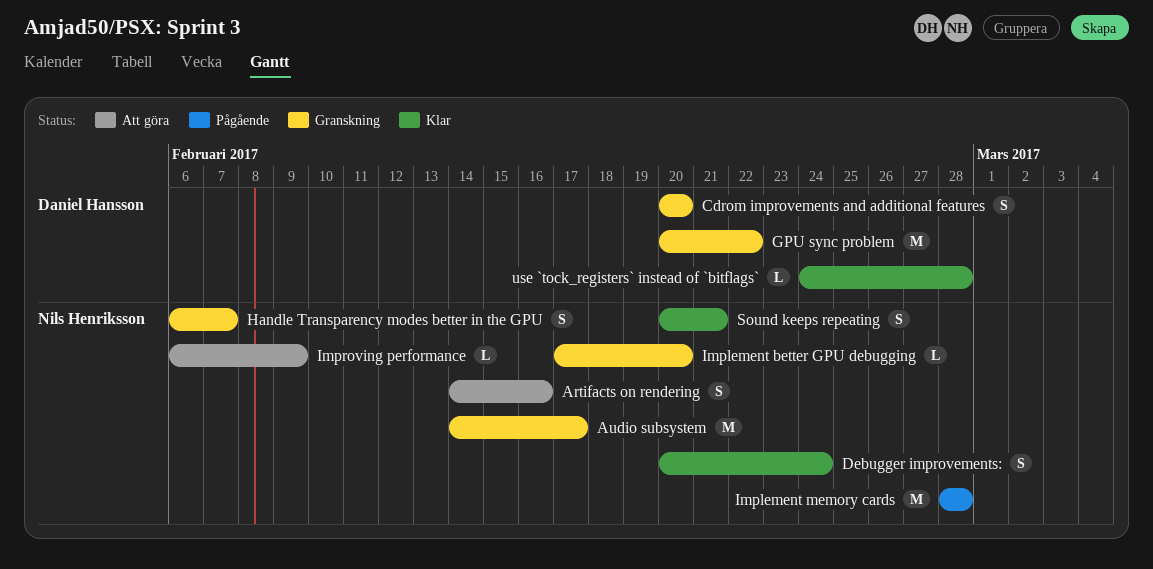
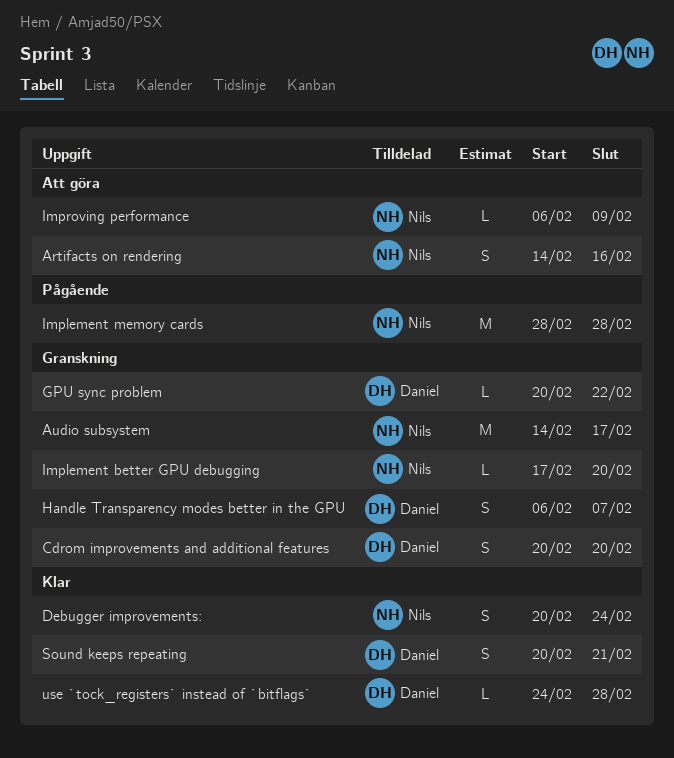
GPU sync problem, estimate: M -> L
Handle Transparency modes better in the GPU, owner: Nils Henriksson -> Daniel Hansson
Sound keeps repeating, owner: Nils Henriksson -> Daniel Hansson

